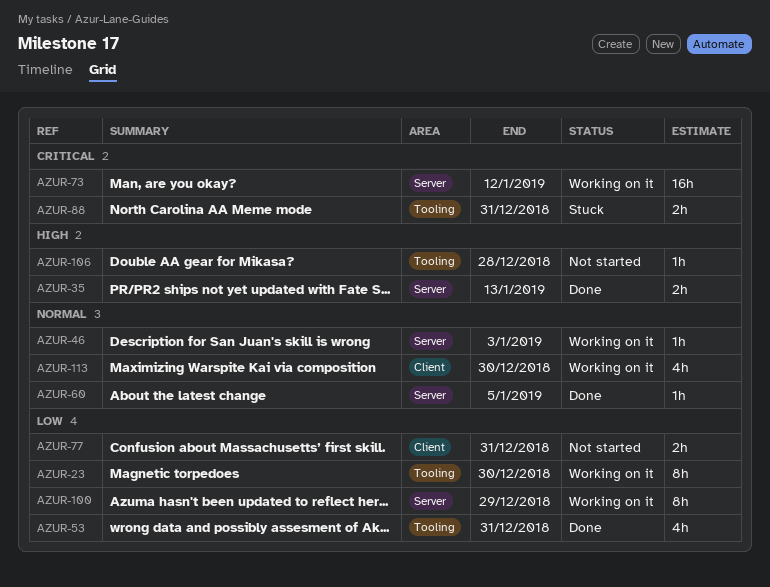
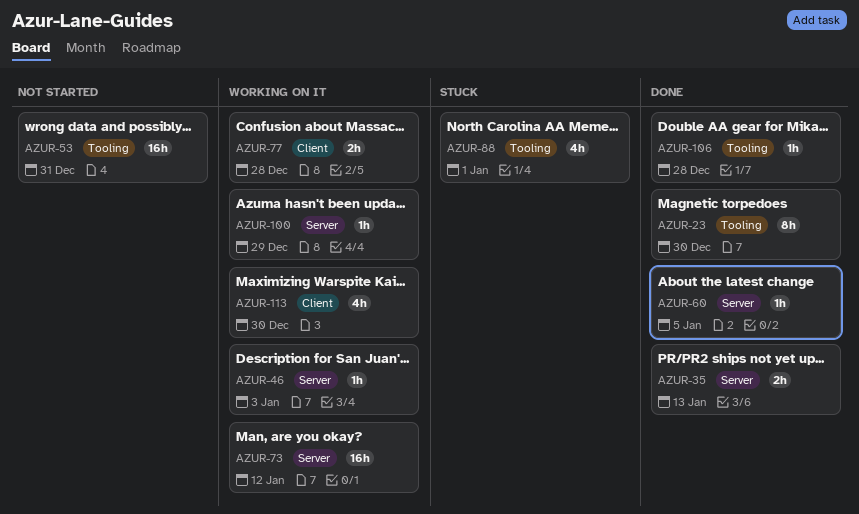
AZUR-23, status: Working on it -> Done
AZUR-53, status: Done -> Not started
AZUR-53, estimate: 4h -> 16h
AZUR-77, status: Not started -> Working on it
AZUR-77, due: Dec 31 -> Dec 28
AZUR-88, estimate: 2h -> 4h
AZUR-88, due: Dec 31 -> Jan 1
AZUR-100, estimate: 8h -> 1h
AZUR-106, status: Not started -> Done

